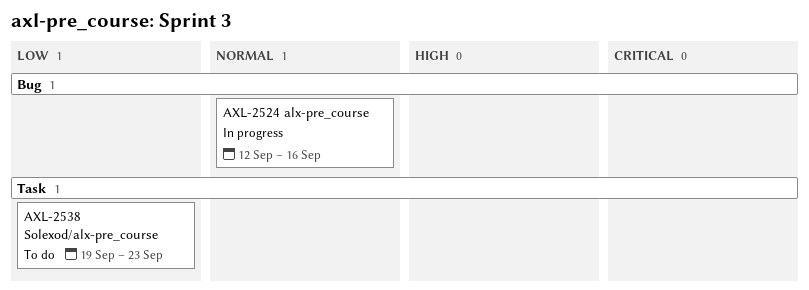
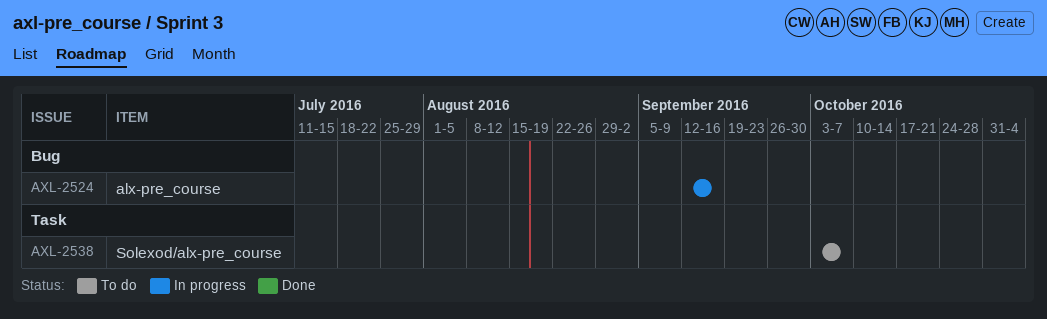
AXL-2538, start: Sep 19 -> Oct 3
AXL-2538, due: Sep 23 -> Oct 7

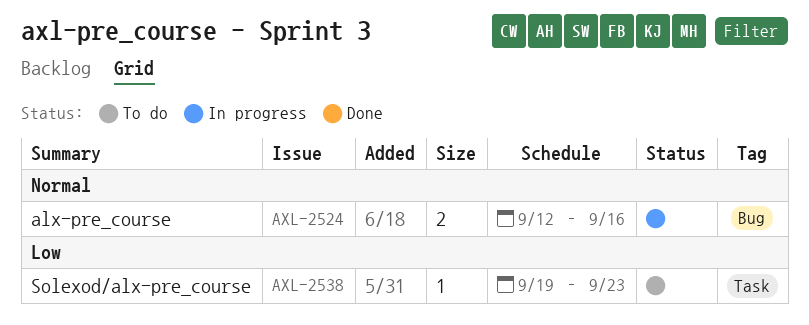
AXL-2538, start: Oct 3 -> Sep 19
AXL-2538, due: Oct 7 -> Sep 23

